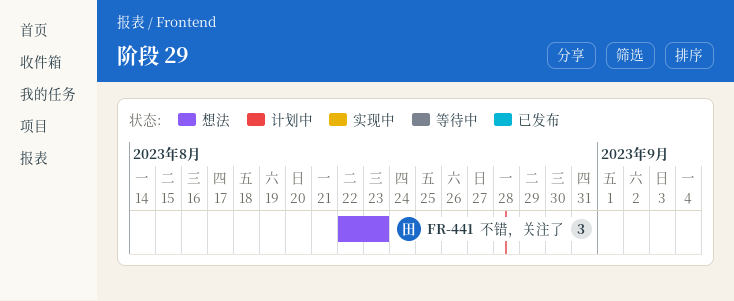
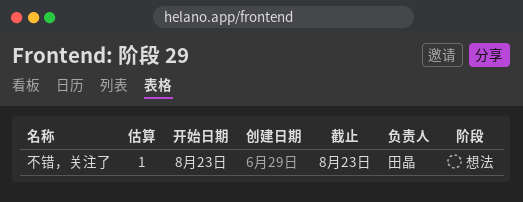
不错，关注了, estimate: 3 -> 1
不错，关注了, start: Aug 22 -> Aug 23

